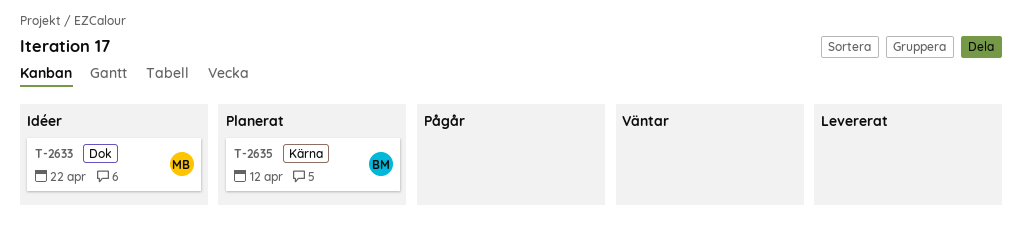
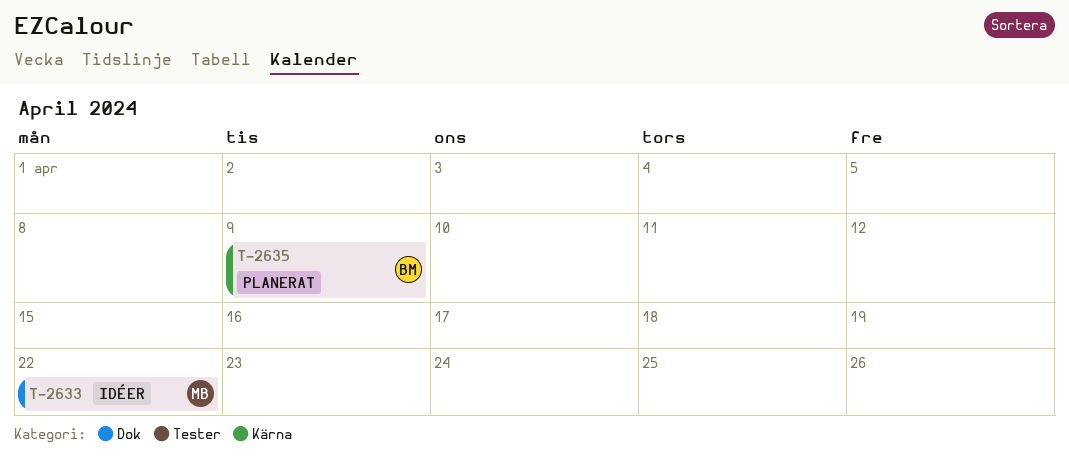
T-2635, due: Apr 12 -> Apr 9

